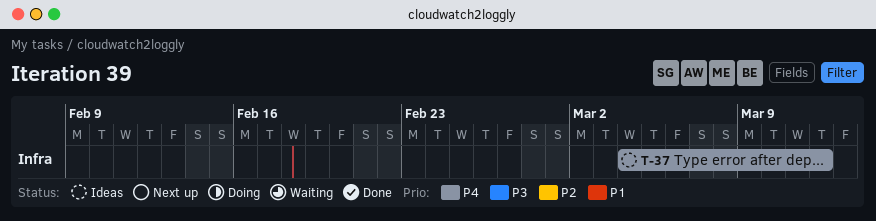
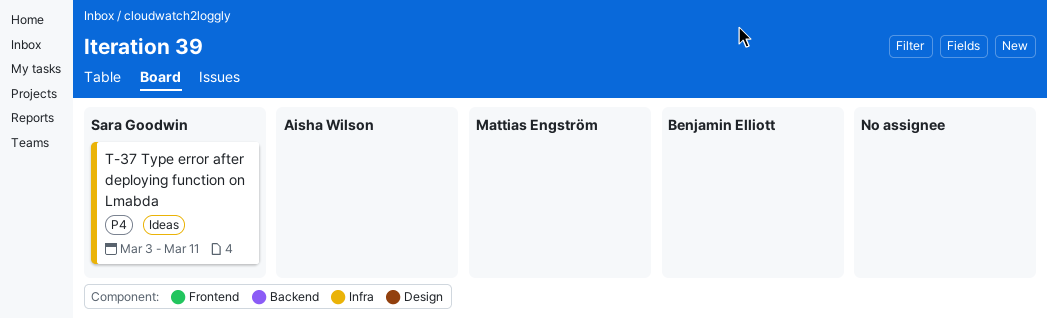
T-37, start: Mar 4 -> Mar 3
T-37, due: Mar 12 -> Mar 11

